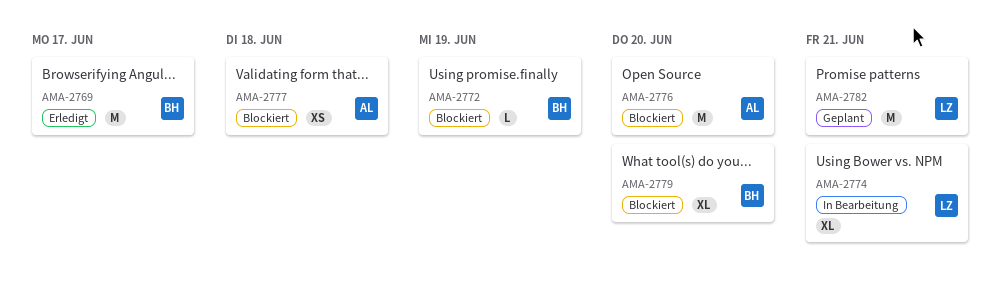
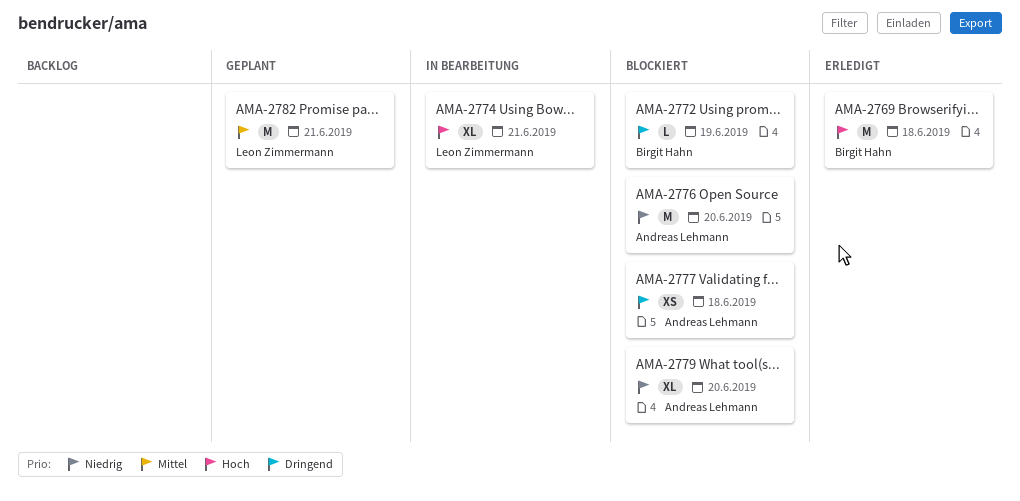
AMA-2769, due: Jun 17 -> Jun 18
AMA-2779, owner: Birgit Hahn -> Andreas Lehmann

